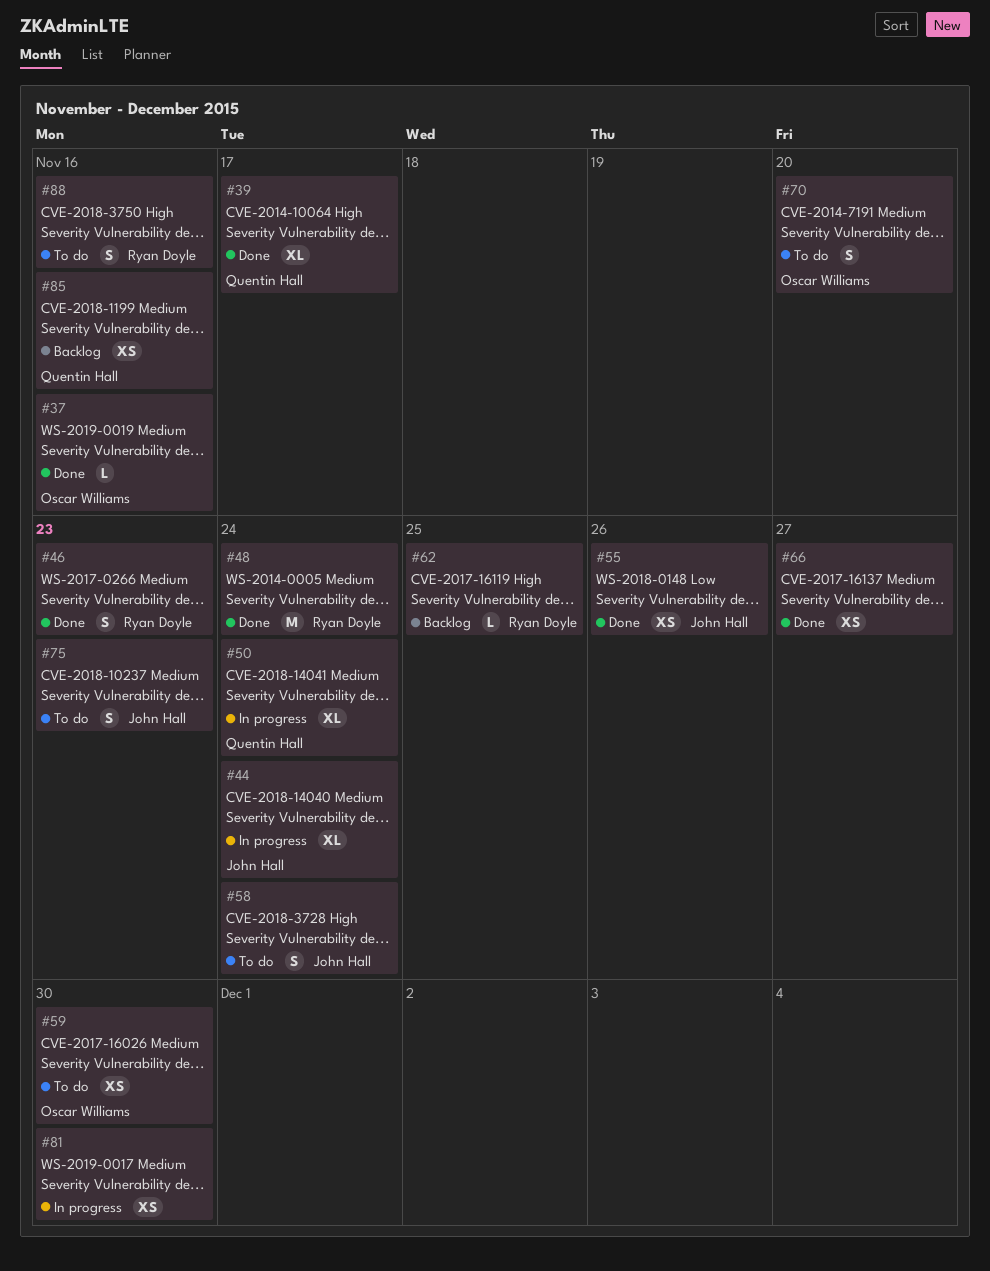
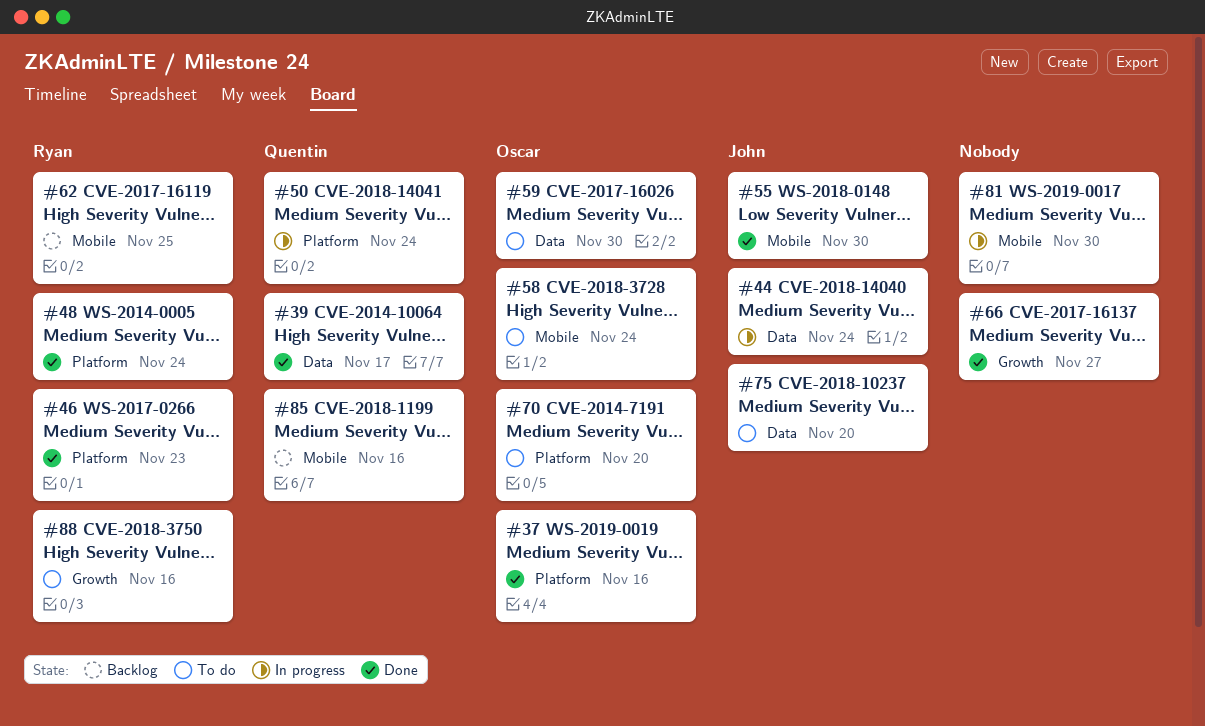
#55, due: Nov 26 -> Nov 30
#58, owner: John Hall -> Oscar Williams
#75, due: Nov 23 -> Nov 20

